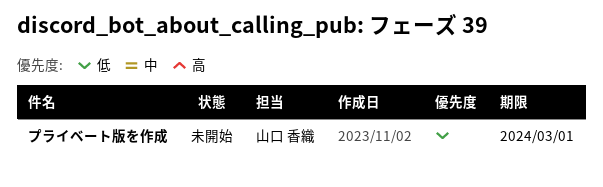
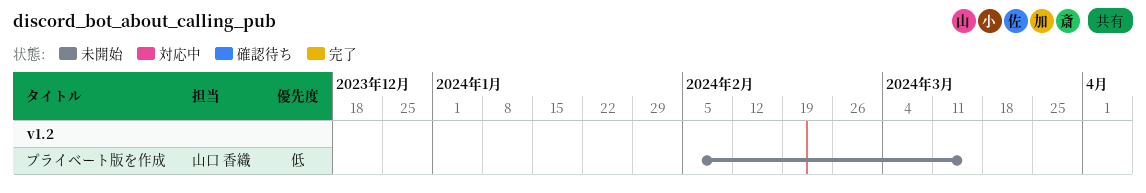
プライベート版を作成, due: Mar 1 -> Mar 15

